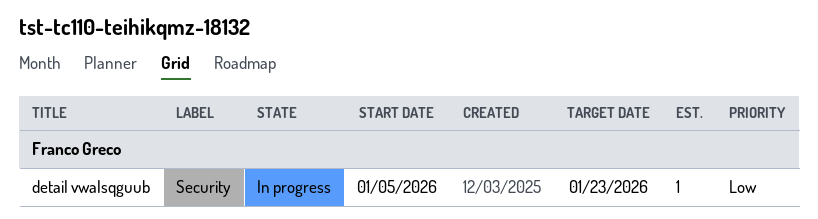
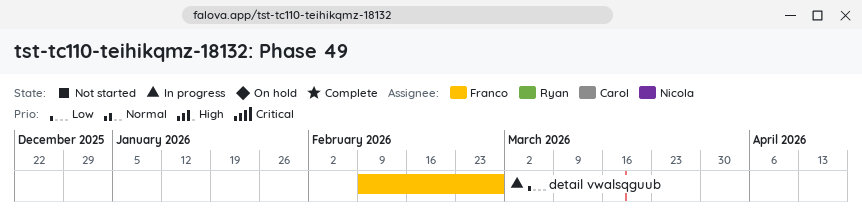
detail vwalsqguub, start: Jan 5 -> Feb 9
detail vwalsqguub, due: Jan 23 -> Feb 27

